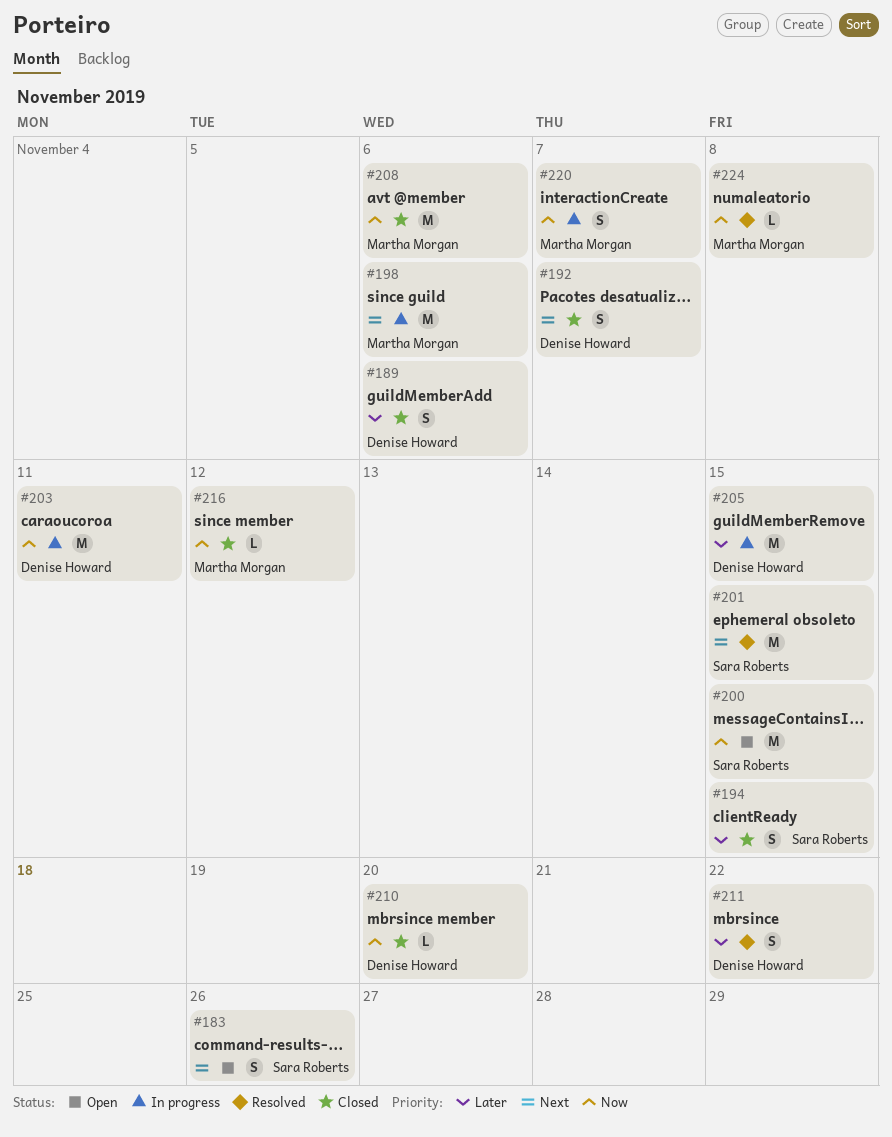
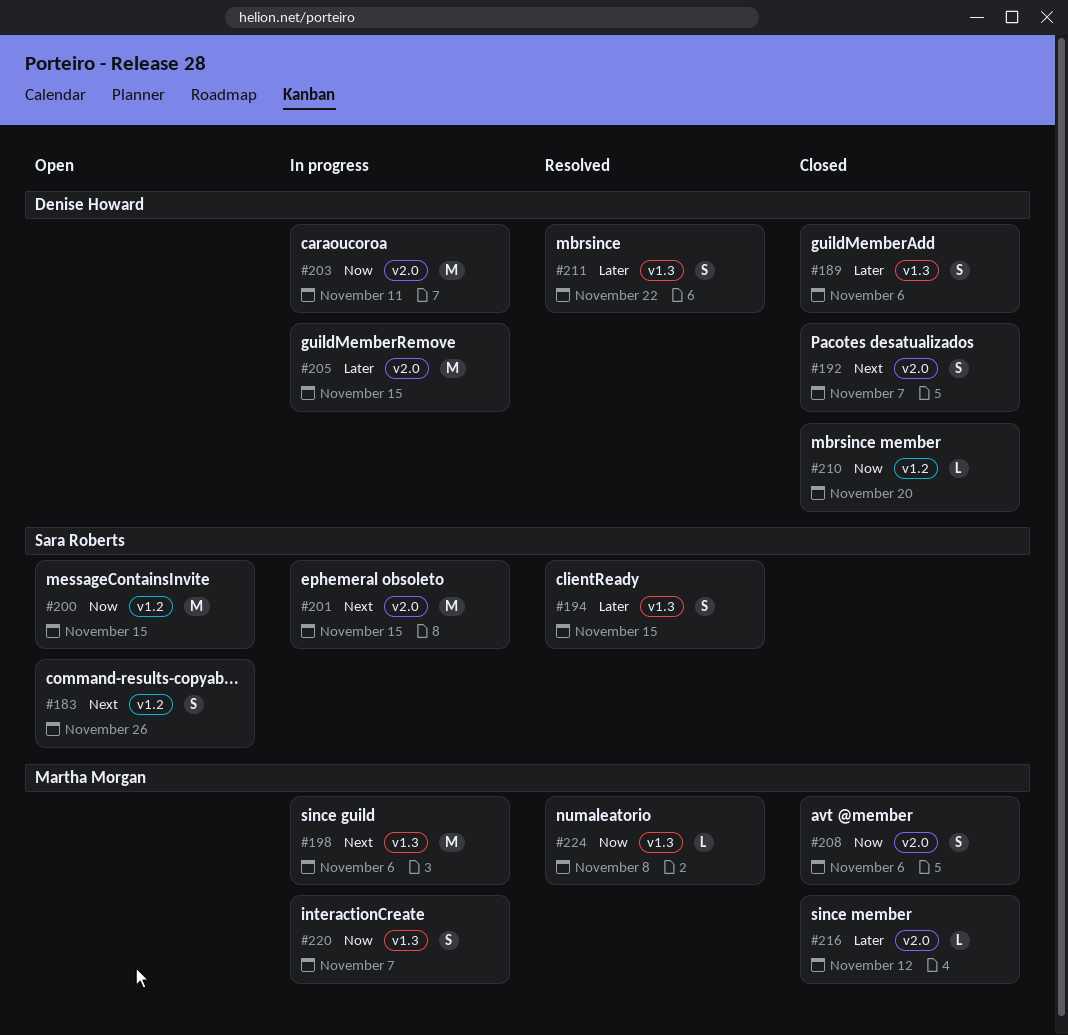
#194, status: Closed -> Resolved
#201, status: Resolved -> In progress
#208, estimate: M -> S
#216, priority: Now -> Later

